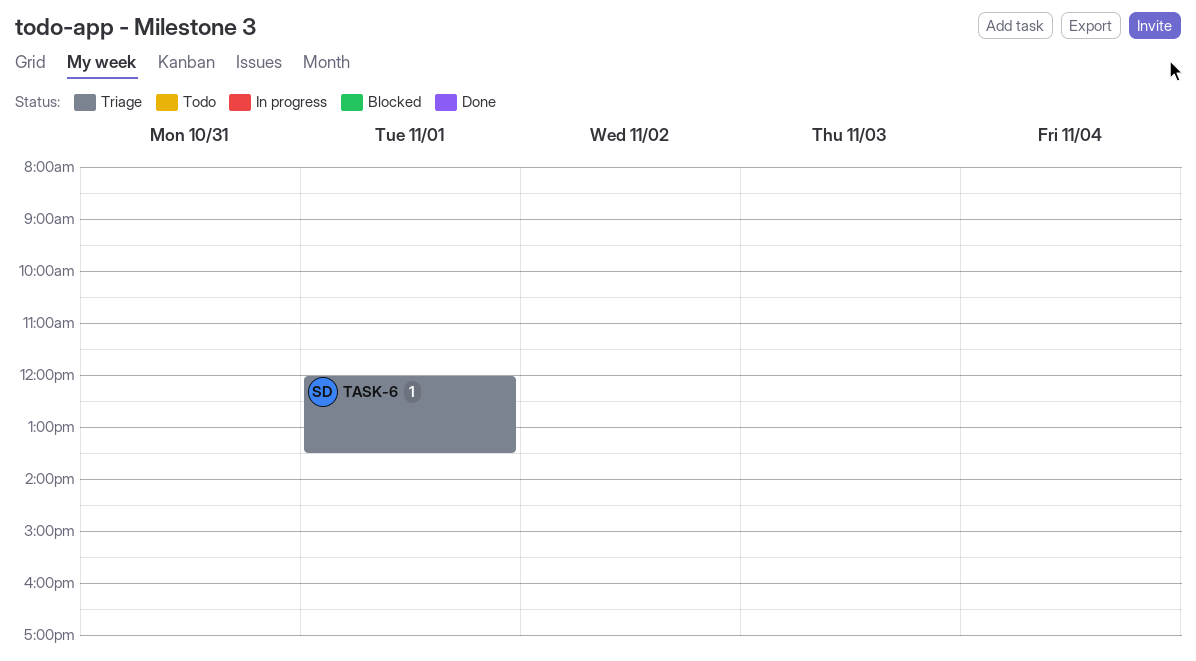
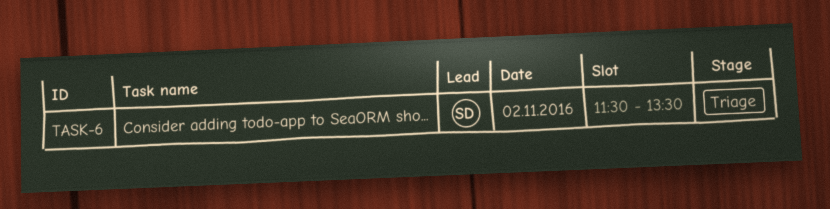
TASK-6, day: Nov 1 -> Nov 2
TASK-6, begins: 12:00 -> 11:30

